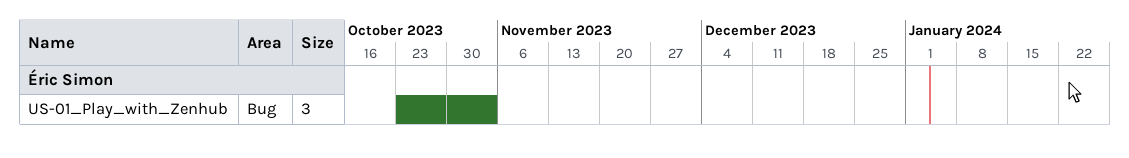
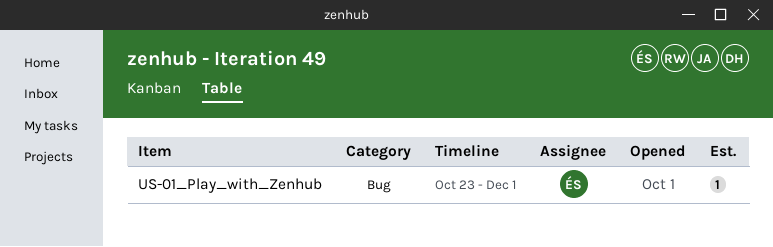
US-01_Play_with_Zenhub, estimate: 3 -> 1
US-01_Play_with_Zenhub, due: Nov 3 -> Dec 1

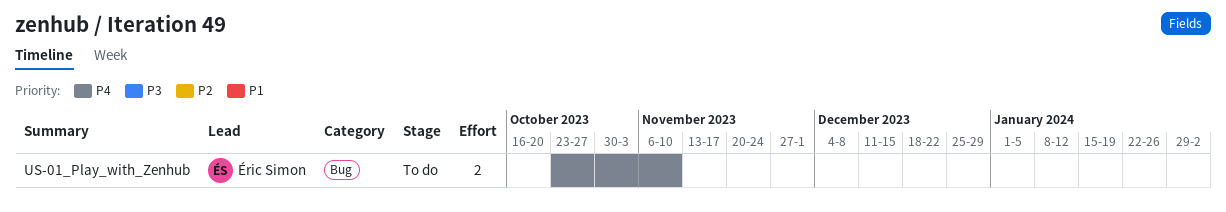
US-01_Play_with_Zenhub, estimate: 1 -> 2
US-01_Play_with_Zenhub, due: Dec 1 -> Nov 10

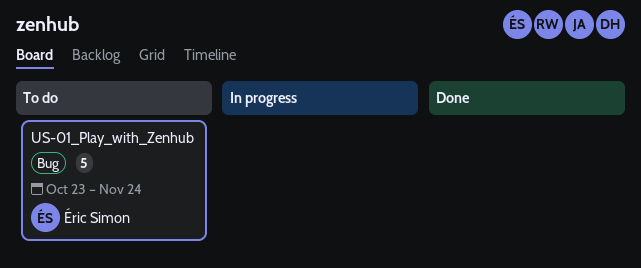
US-01_Play_with_Zenhub, estimate: 2 -> 5
US-01_Play_with_Zenhub, due: Nov 10 -> Nov 24

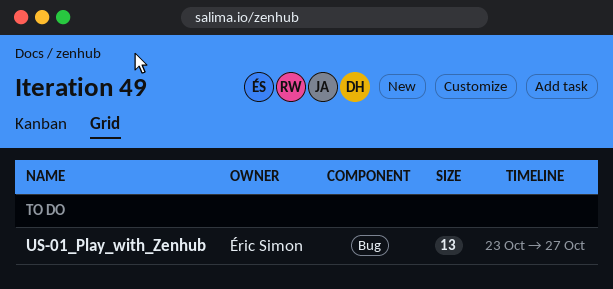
US-01_Play_with_Zenhub, estimate: 5 -> 13
US-01_Play_with_Zenhub, due: Nov 24 -> Oct 27

